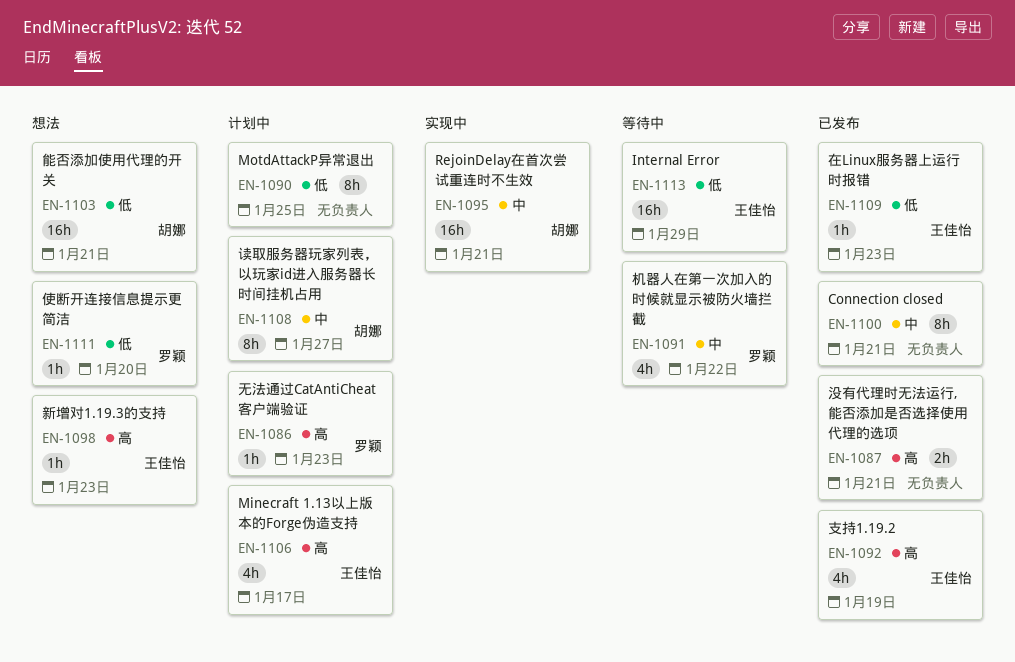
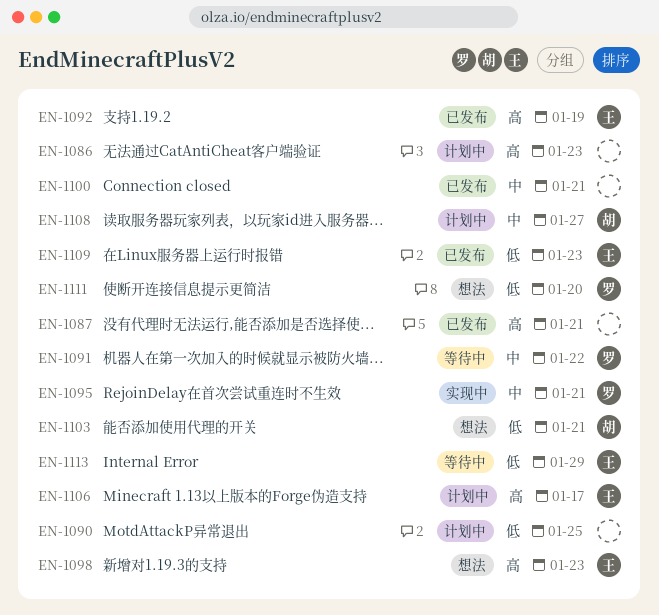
EN-1086, owner: 罗颖 -> none
EN-1095, owner: 胡娜 -> 罗颖

